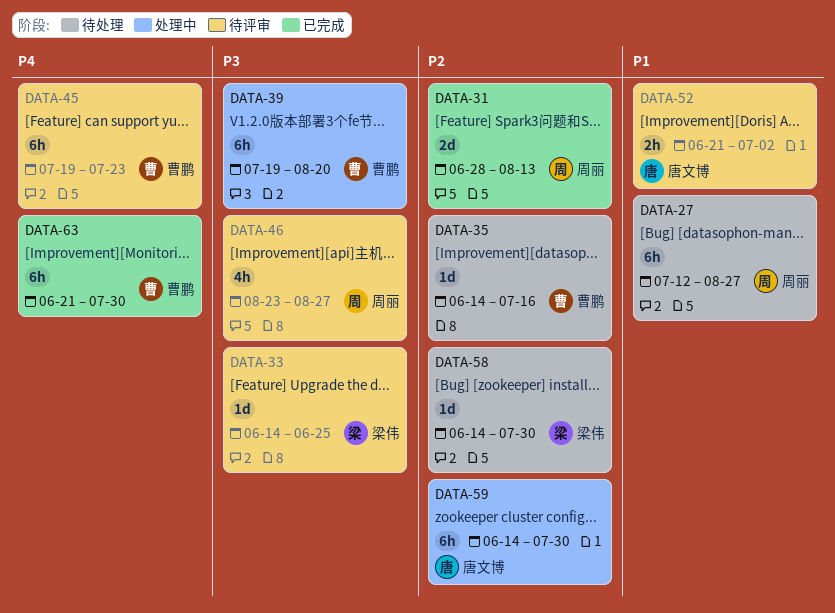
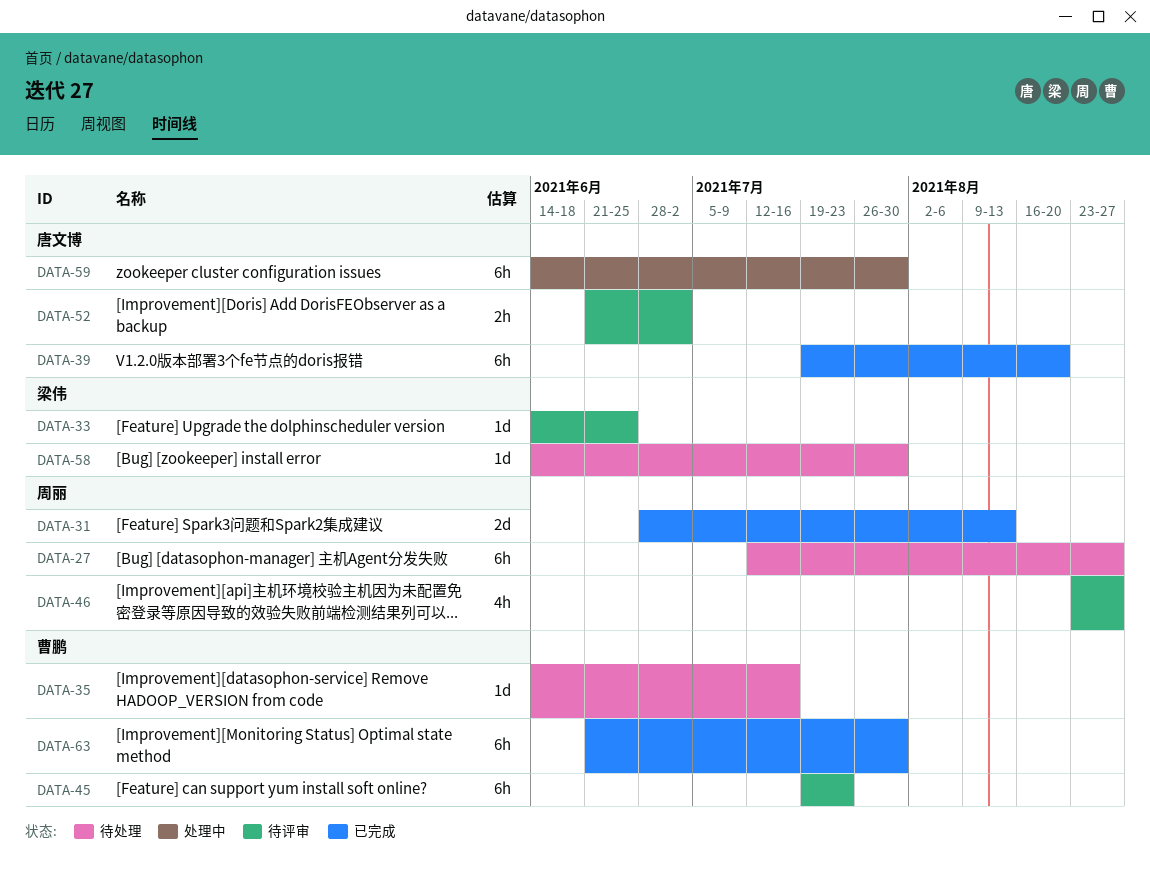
DATA-39, status: 处理中 -> 已完成
DATA-39, owner: 曹鹏 -> 唐文博

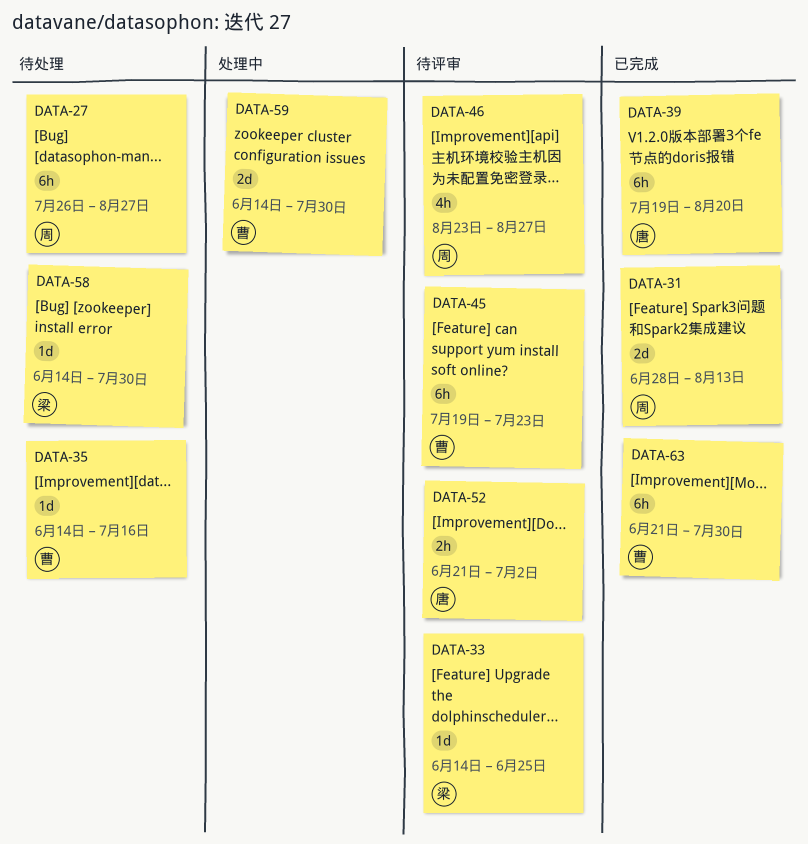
DATA-27, start: Jul 12 -> Jul 26
DATA-59, owner: 唐文博 -> 曹鹏
DATA-59, estimate: 6h -> 2d

